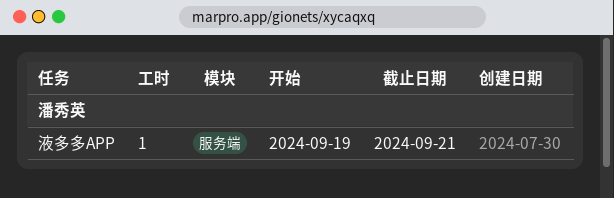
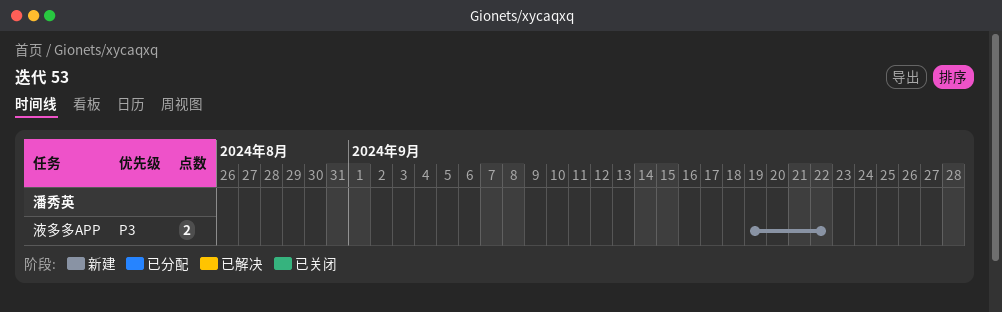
液多多APP, estimate: 1 -> 2
液多多APP, due: Sep 21 -> Sep 22

